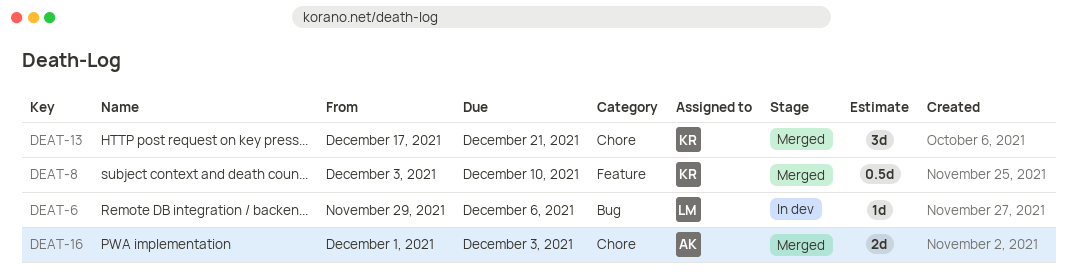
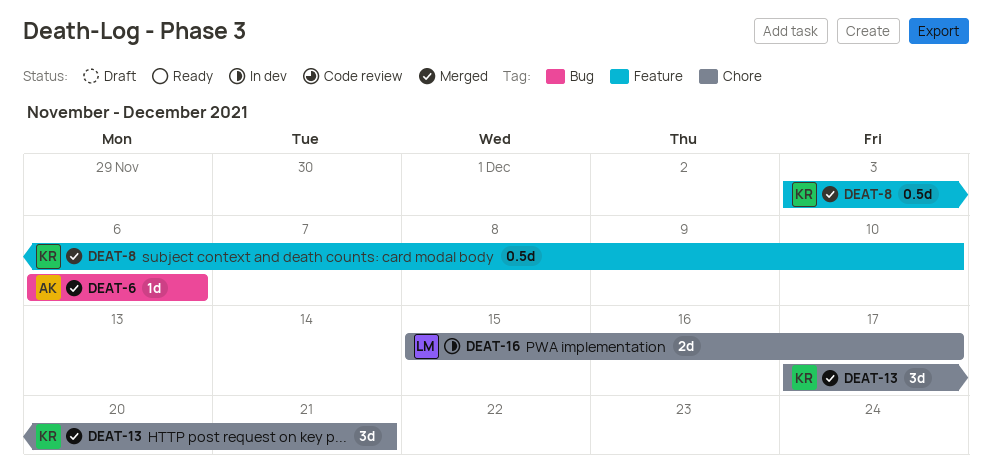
DEAT-6, status: In dev -> Merged
DEAT-6, owner: LM -> AK
DEAT-6, start: Nov 29 -> Dec 6
DEAT-16, status: Merged -> In dev
DEAT-16, owner: AK -> LM
DEAT-16, start: Dec 1 -> Dec 15
DEAT-16, due: Dec 3 -> Dec 17

